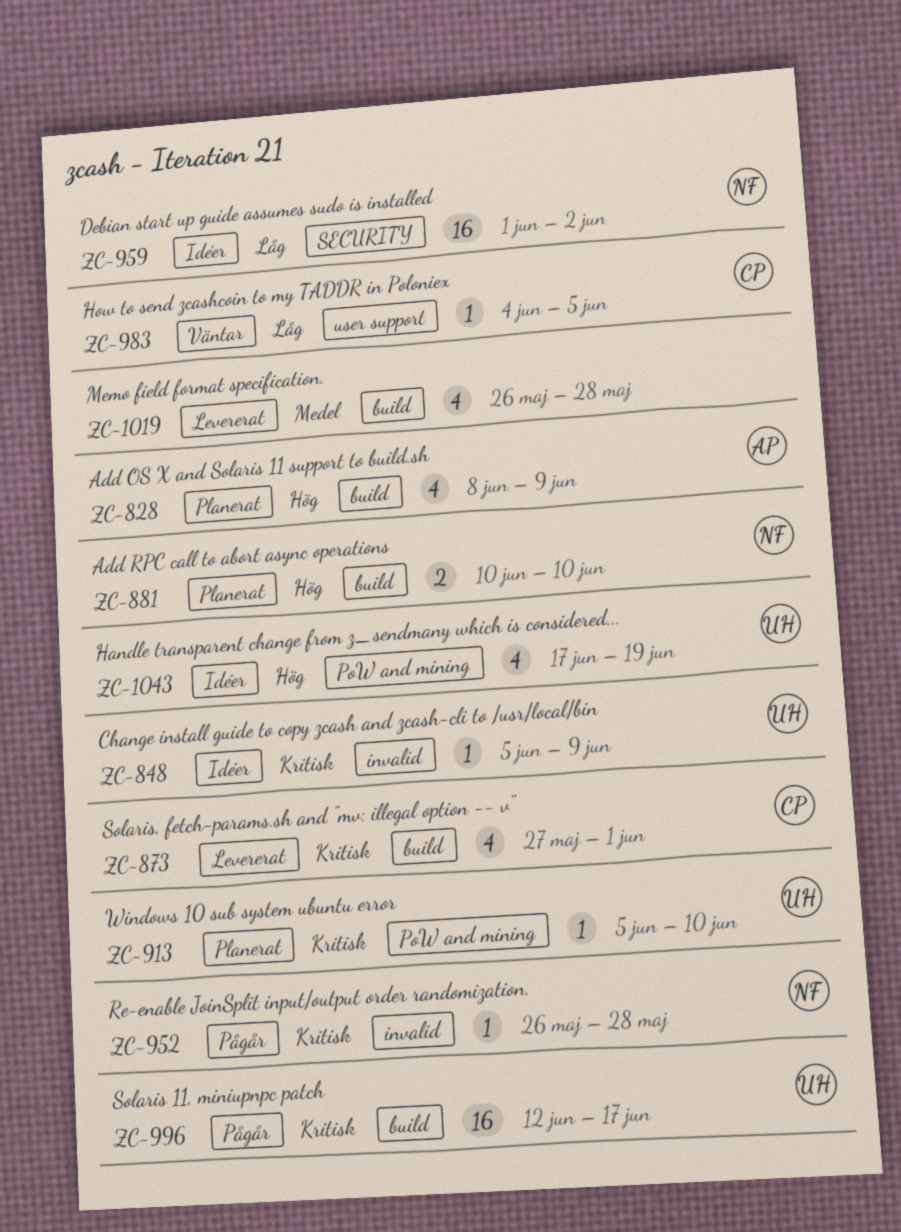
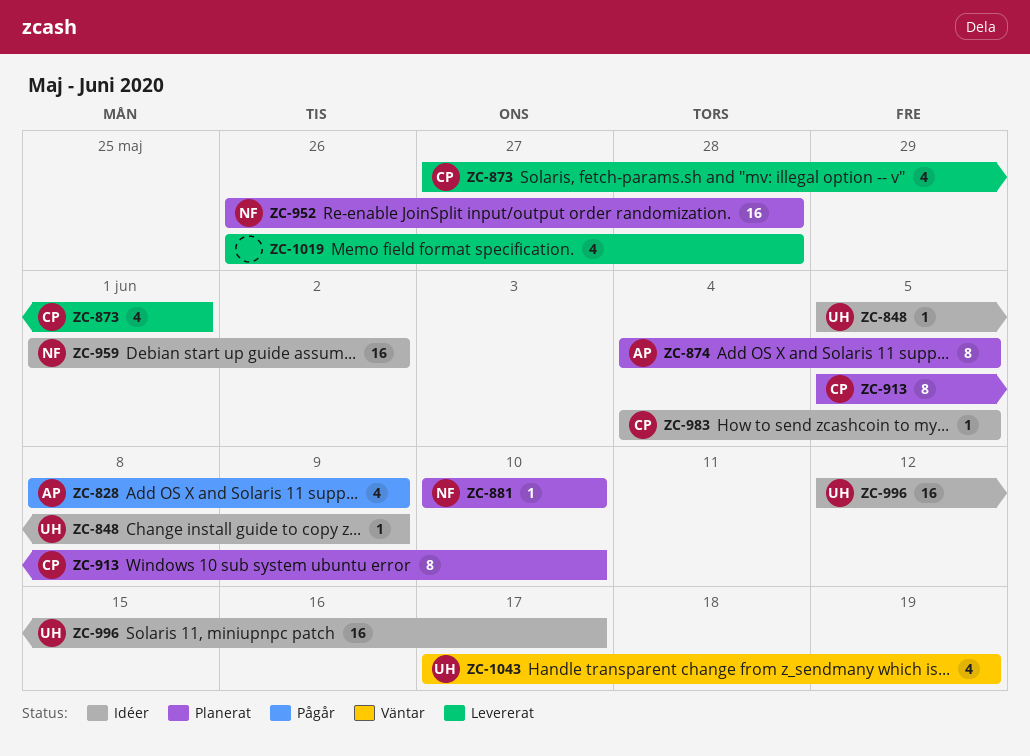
ZC-828, status: Planerat -> Pågår
ZC-874: none -> present
ZC-881, estimate: 2 -> 1
ZC-913, owner: UH -> CP
ZC-913, estimate: 1 -> 8
ZC-952, status: Pågår -> Planerat
ZC-952, estimate: 1 -> 16
ZC-983, status: Väntar -> Idéer
ZC-996, status: Pågår -> Idéer
ZC-1043, status: Idéer -> Väntar

